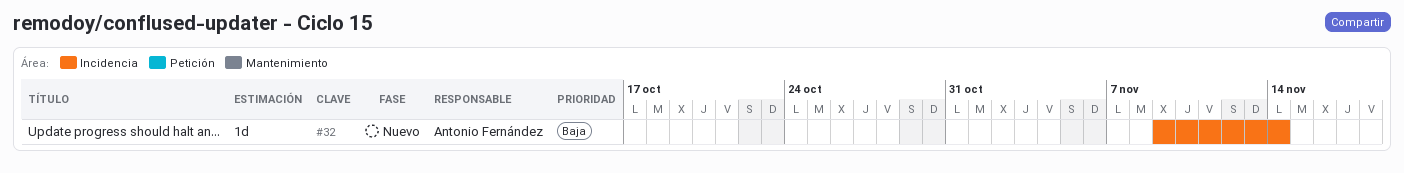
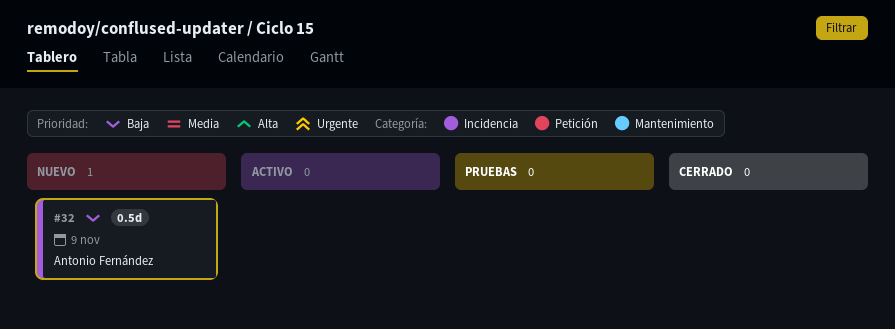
#32, estimate: 1d -> 0.5d
#32, due: Nov 14 -> Nov 9

